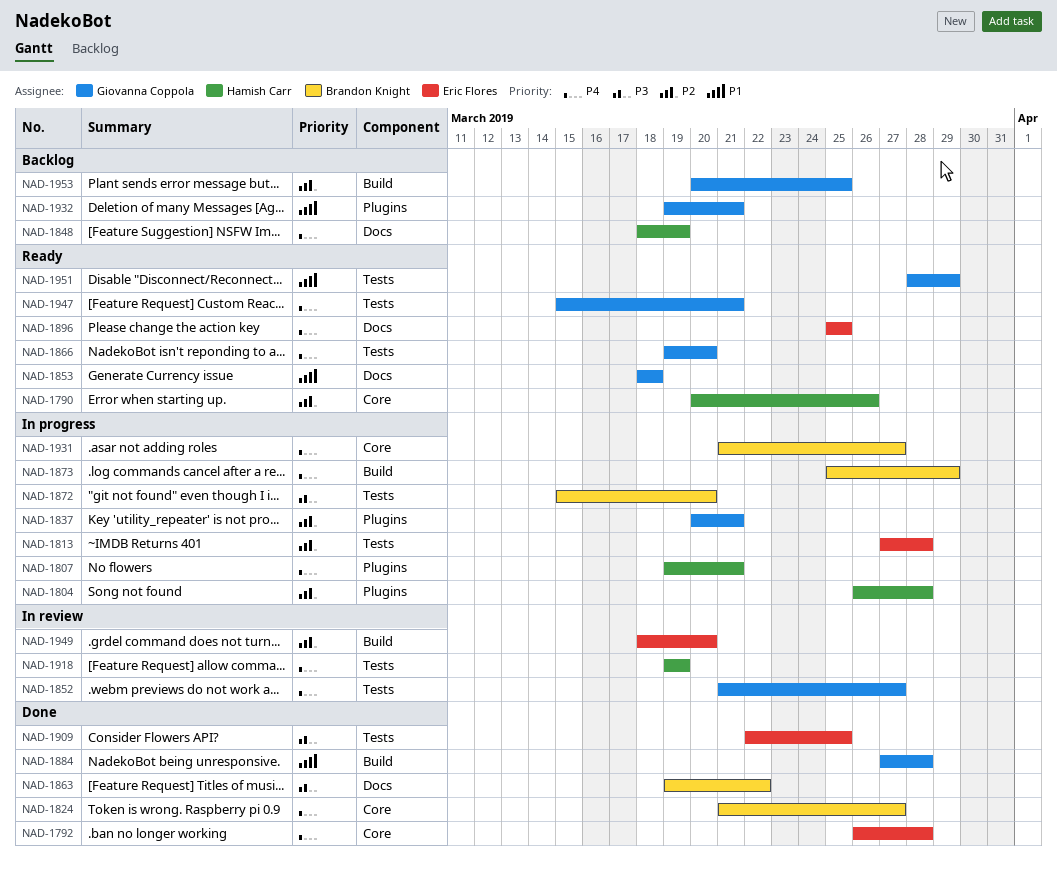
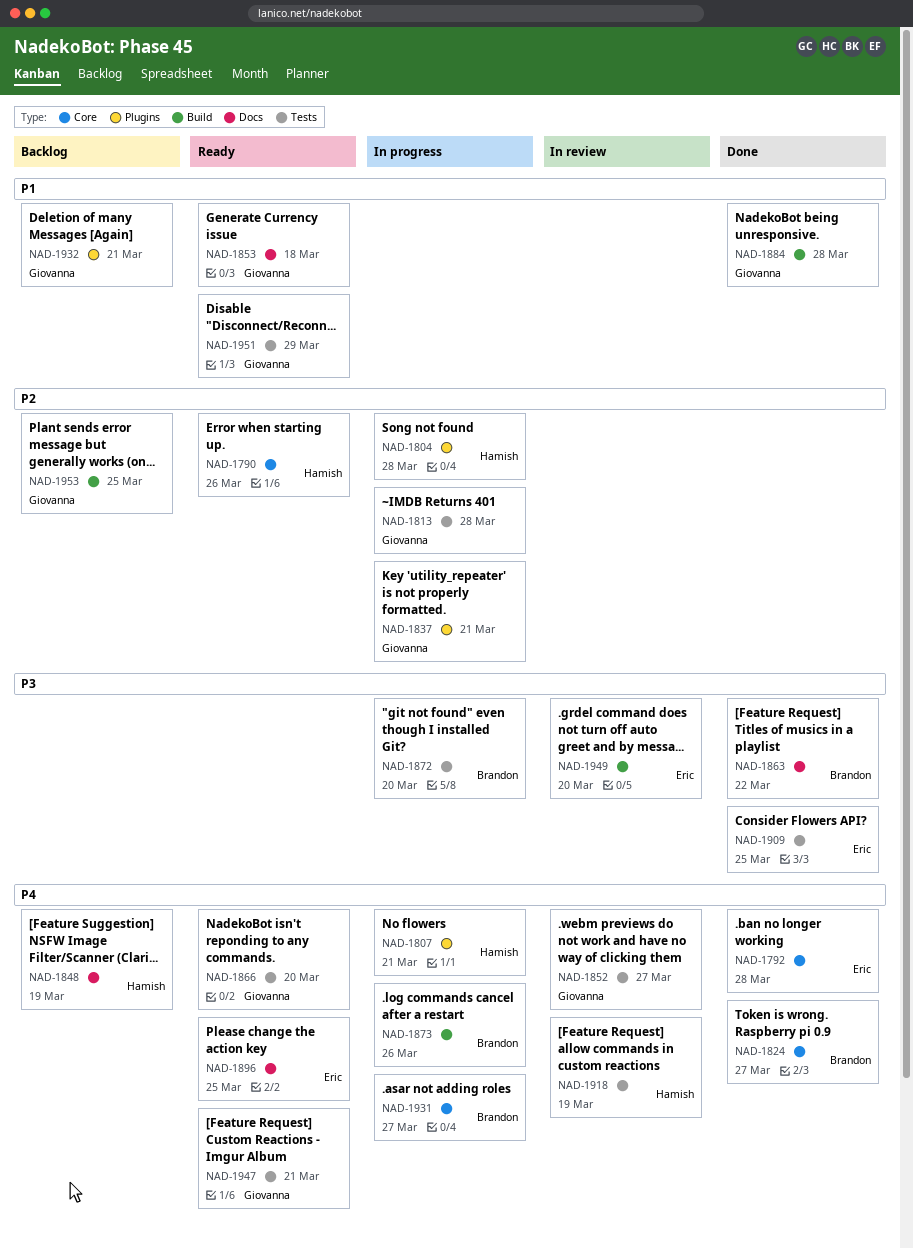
NAD-1813, owner: Eric Flores -> Giovanna Coppola
NAD-1873, due: Mar 29 -> Mar 26
NAD-1949, priority: P2 -> P3

